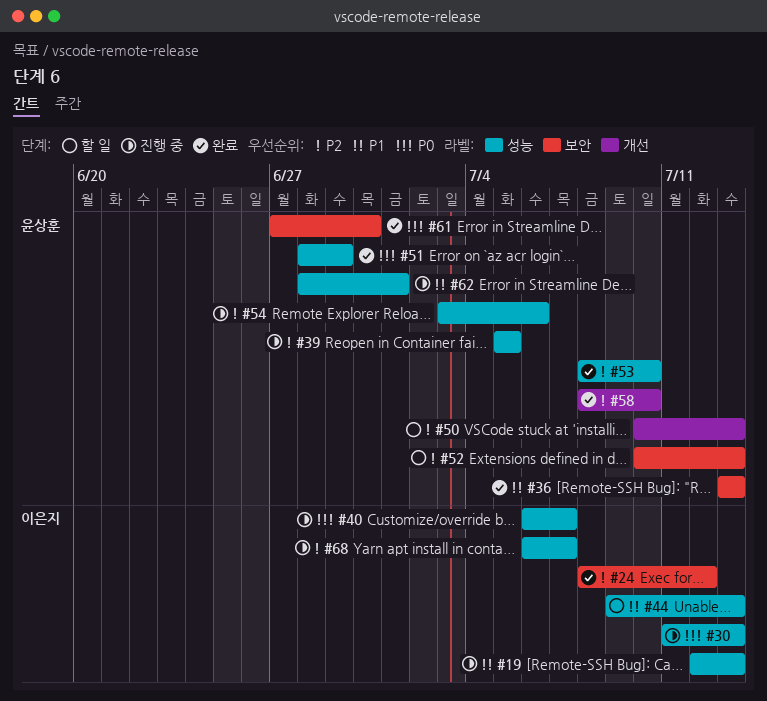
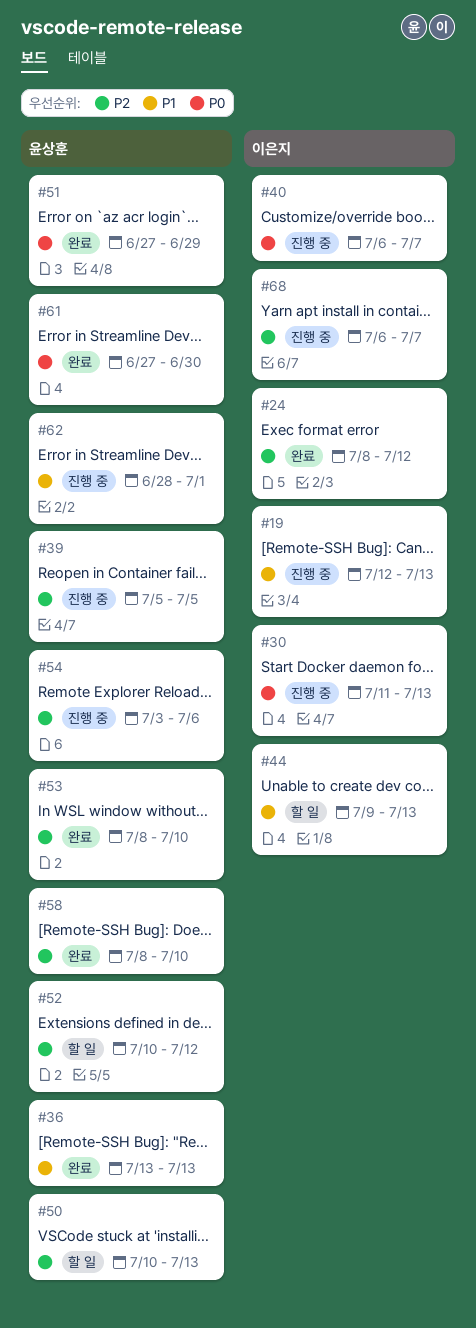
#51, start: Jun 28 -> Jun 27
#52, due: Jul 13 -> Jul 12

